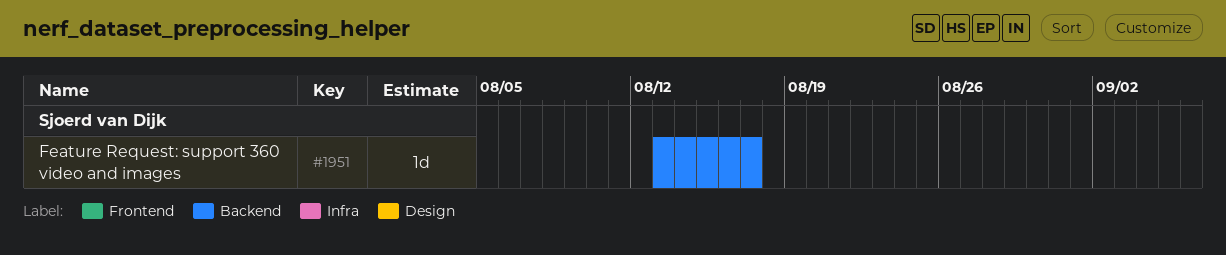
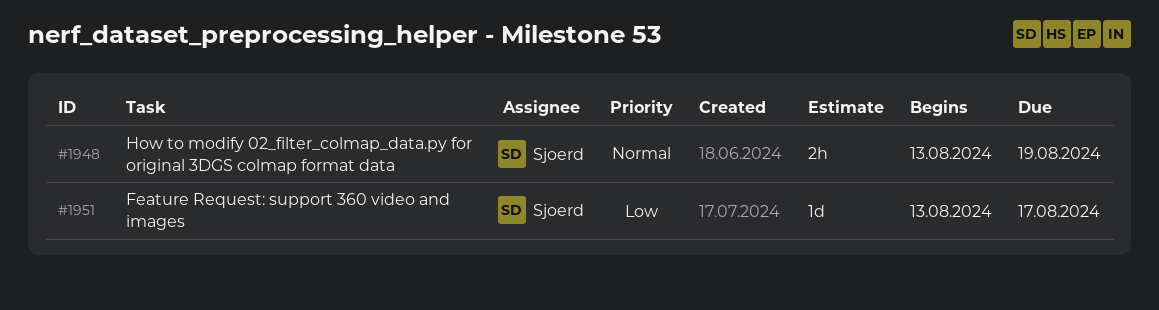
#1948: none -> present

